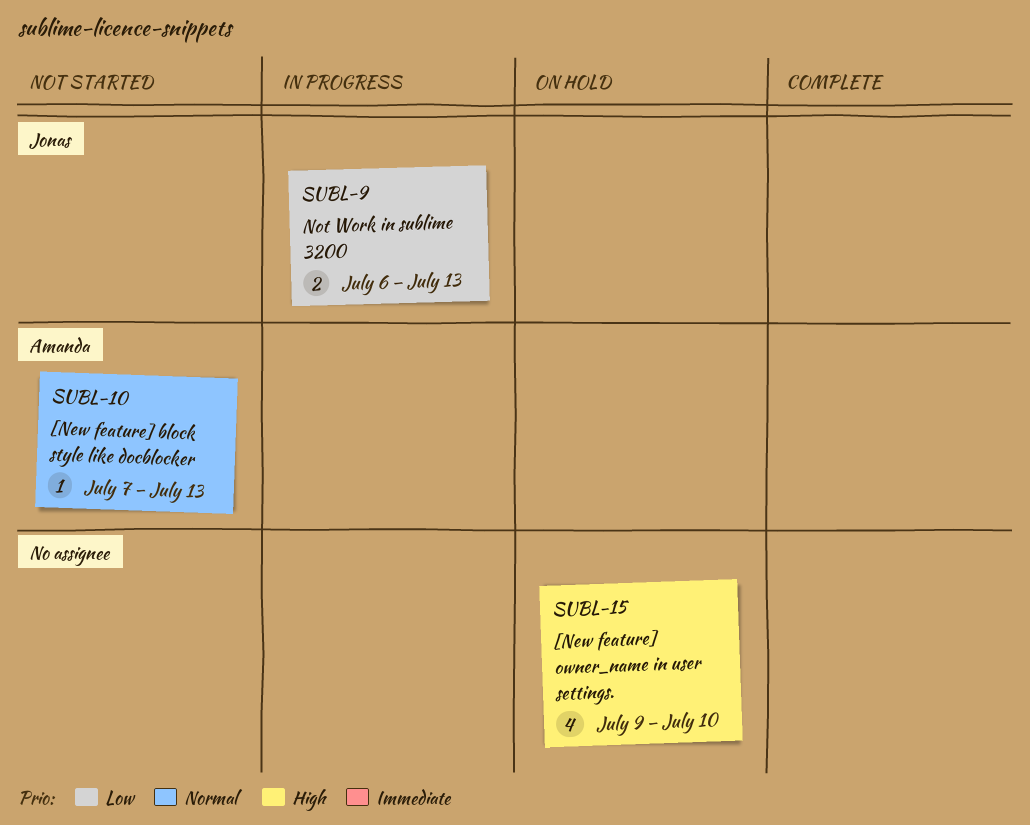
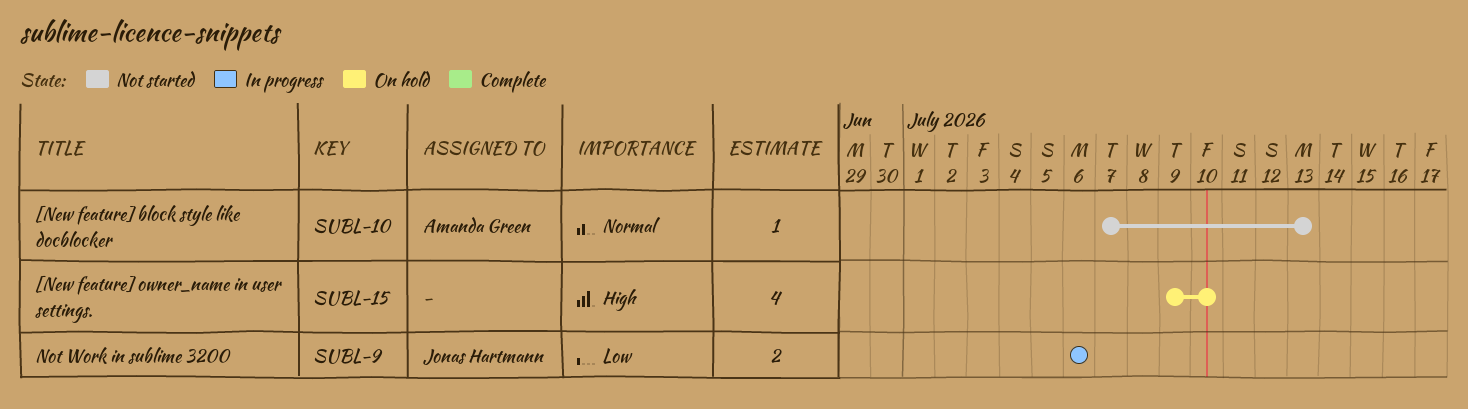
SUBL-9, due: Jul 13 -> Jul 6

